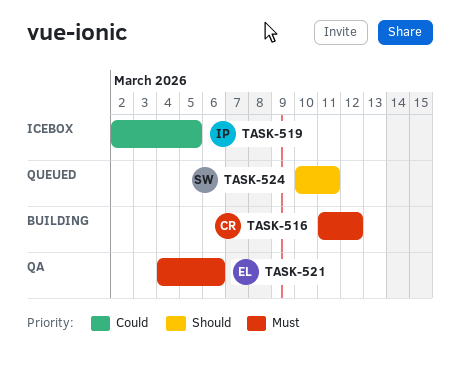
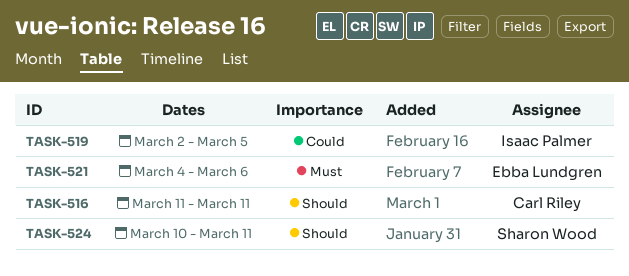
TASK-516, priority: Must -> Should
TASK-516, due: Mar 12 -> Mar 11

